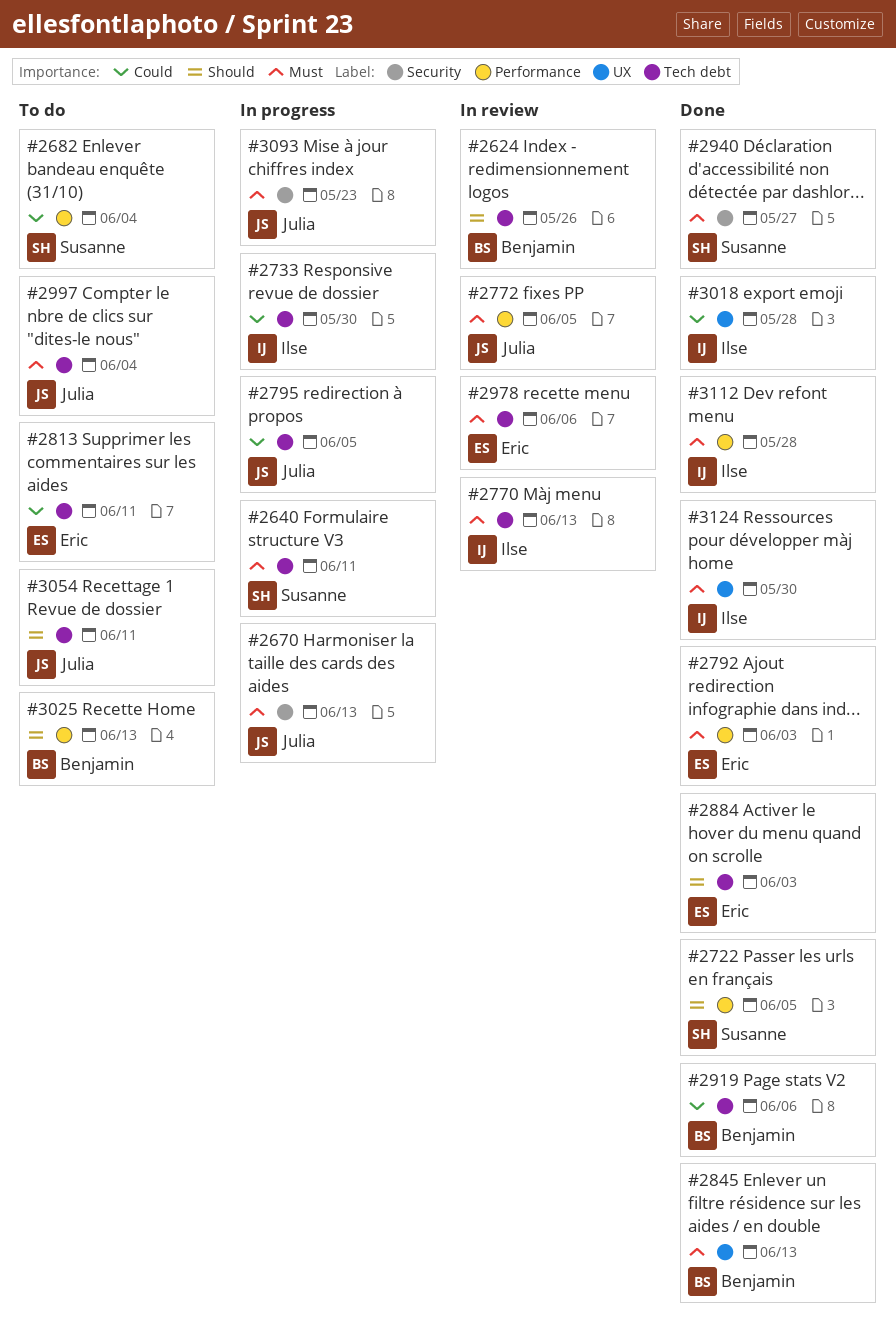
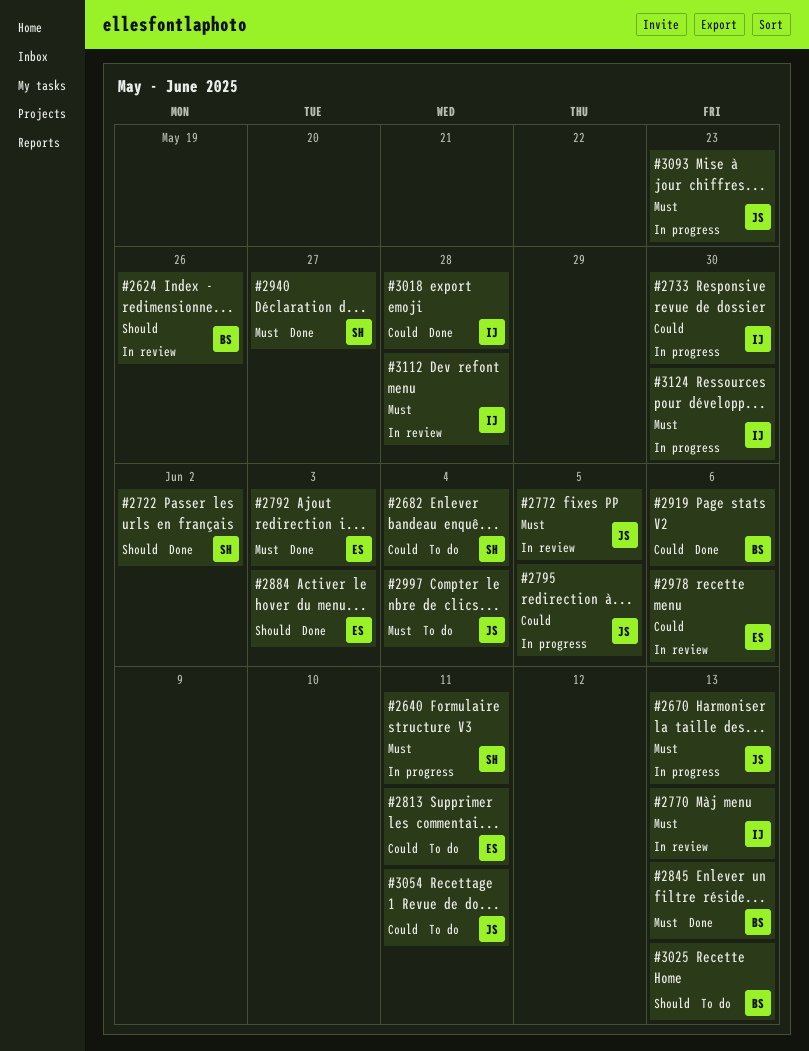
#2722, due: Jun 5 -> Jun 2
#2978, priority: Must -> Could
#3054, priority: Should -> Could
#3112, status: Done -> In review
#3124, status: Done -> In progress

